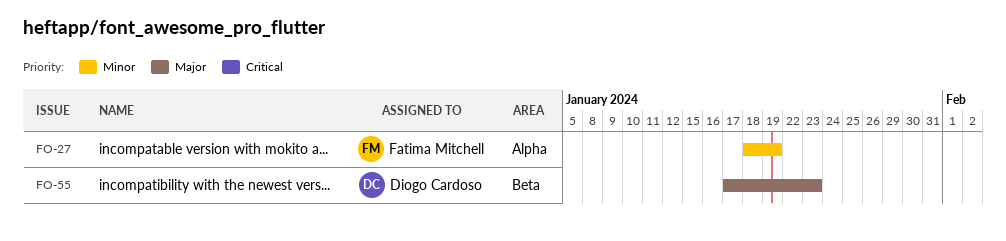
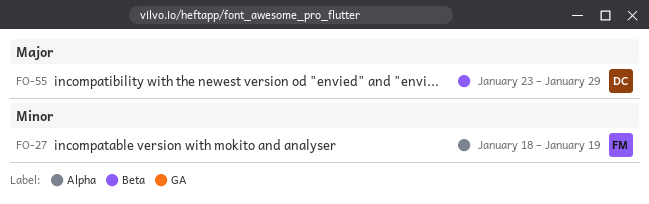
FO-55, start: Jan 17 -> Jan 23
FO-55, due: Jan 23 -> Jan 29

